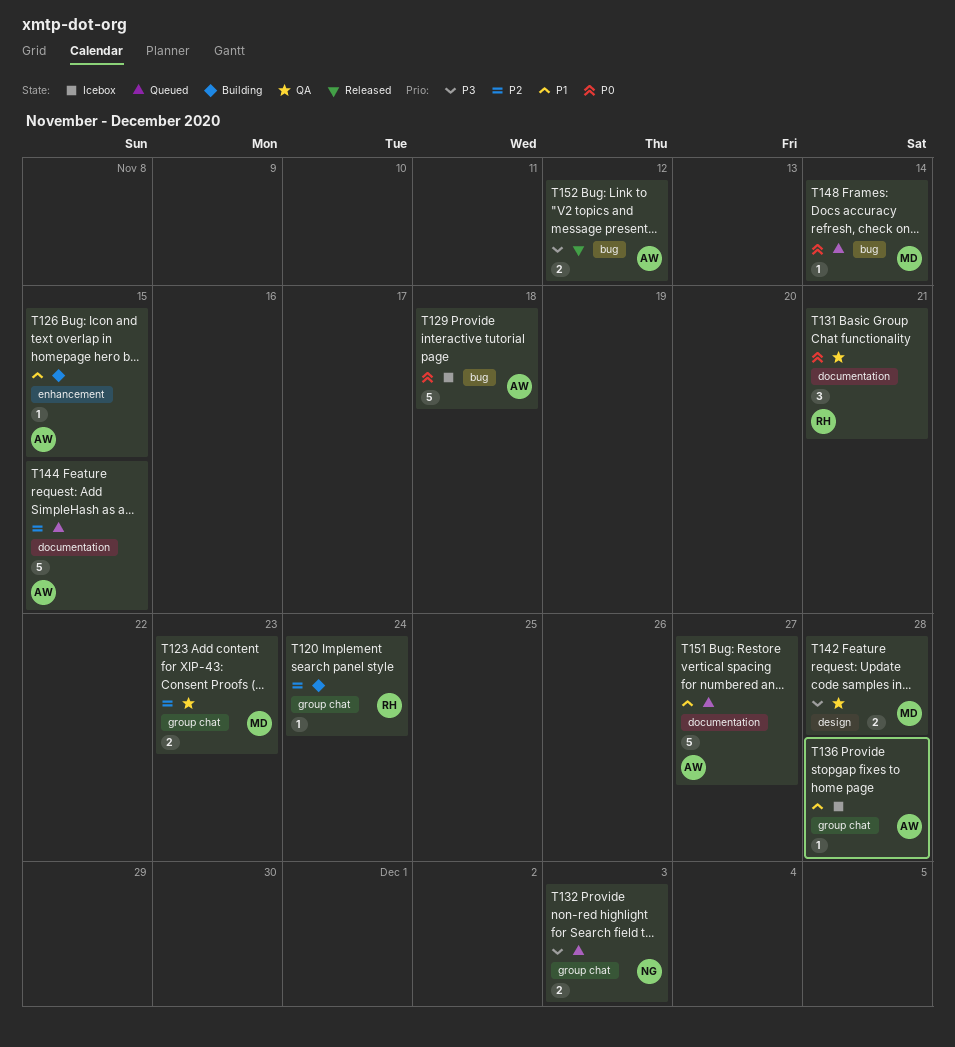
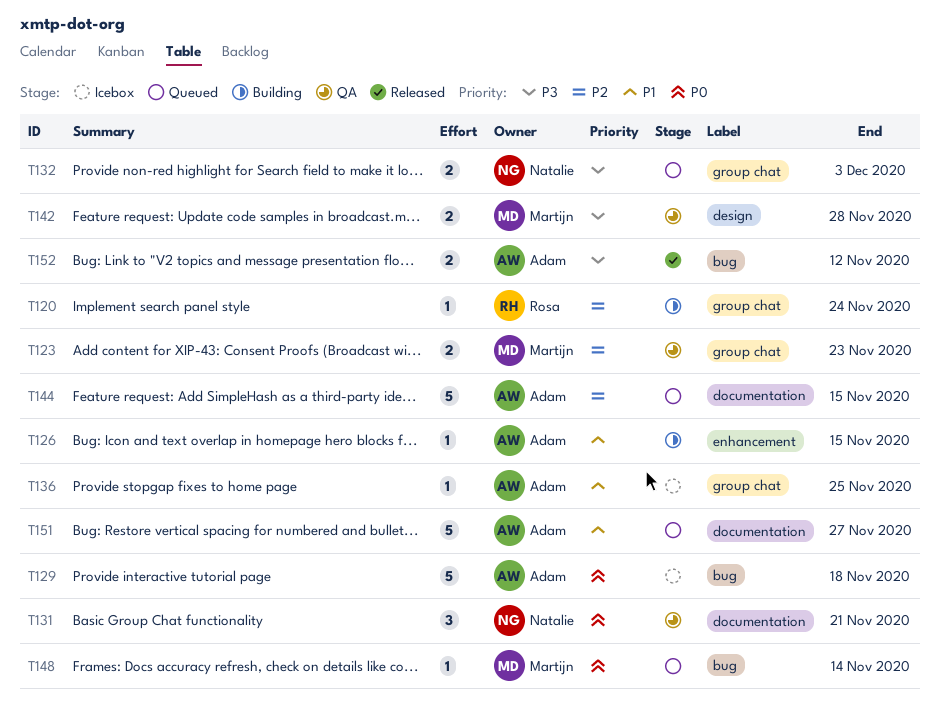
T131, owner: Rosa -> Natalie
T136, due: Nov 28 -> Nov 25

